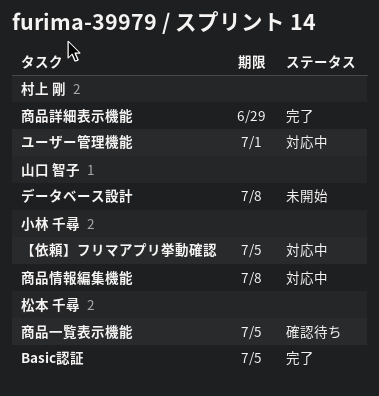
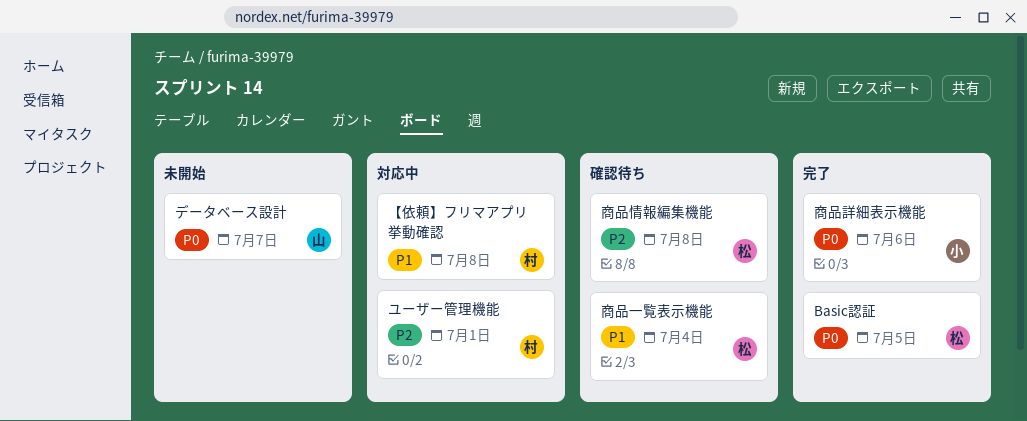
【依頼】フリマアプリ挙動確認, owner: 小林 千尋 -> 村上 剛
【依頼】フリマアプリ挙動確認, due: Jul 5 -> Jul 8
データベース設計, due: Jul 8 -> Jul 7
商品一覧表示機能, due: Jul 5 -> Jul 4
商品情報編集機能, status: 対応中 -> 確認待ち
商品情報編集機能, owner: 小林 千尋 -> 松本 千尋
商品詳細表示機能, owner: 村上 剛 -> 小林 千尋
商品詳細表示機能, due: Jun 29 -> Jul 6

